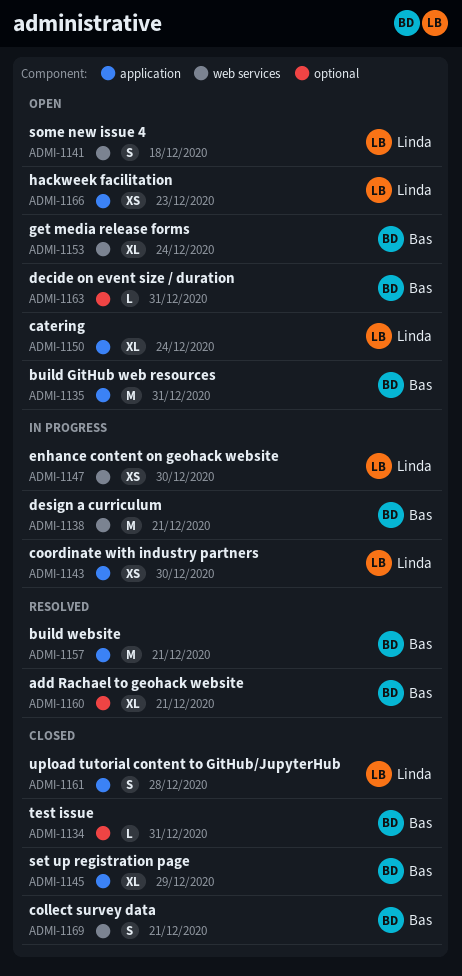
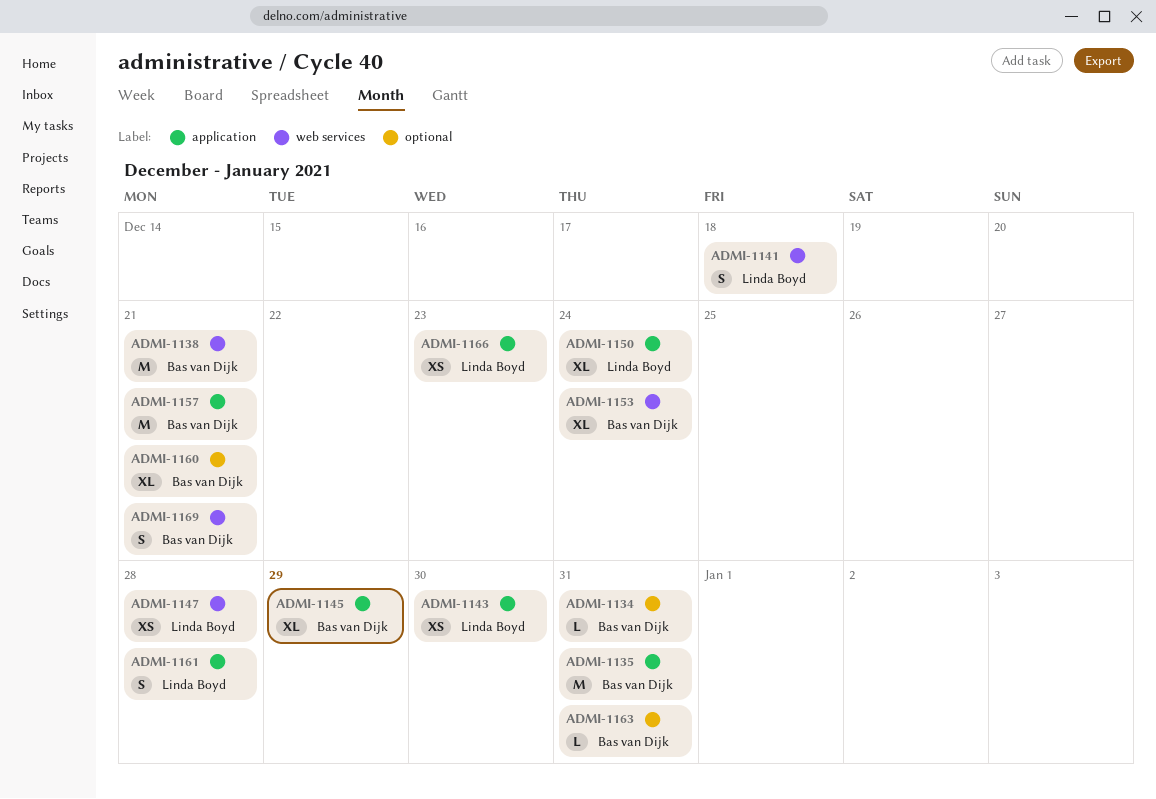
ADMI-1147, due: Dec 30 -> Dec 28

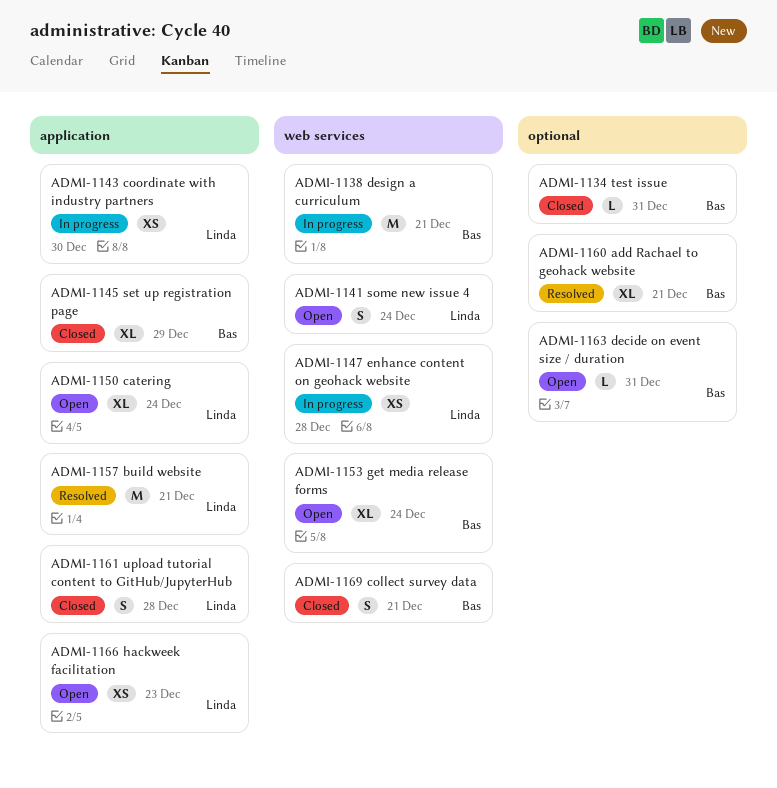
ADMI-1135: present -> none
ADMI-1141, due: Dec 18 -> Dec 24
ADMI-1157, owner: Bas van Dijk -> Linda Boyd

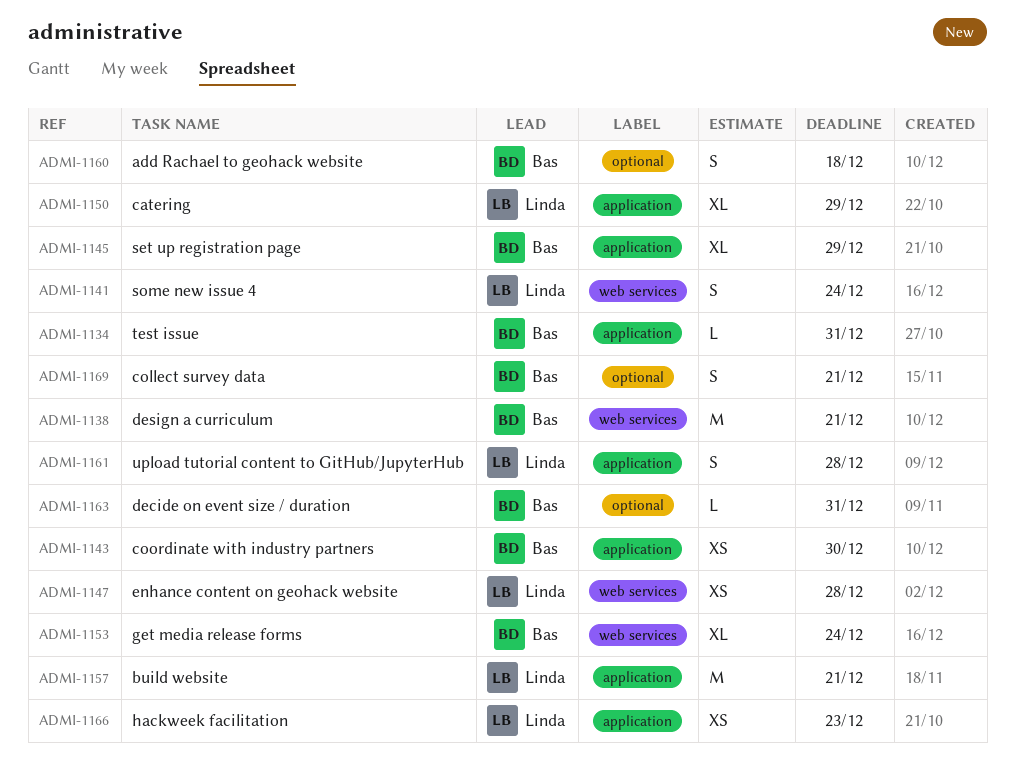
ADMI-1134, label: optional -> application
ADMI-1143, owner: Linda -> Bas
ADMI-1150, due: Dec 24 -> Dec 29
ADMI-1160, estimate: XL -> S
ADMI-1160, due: Dec 21 -> Dec 18
ADMI-1169, label: web services -> optional

